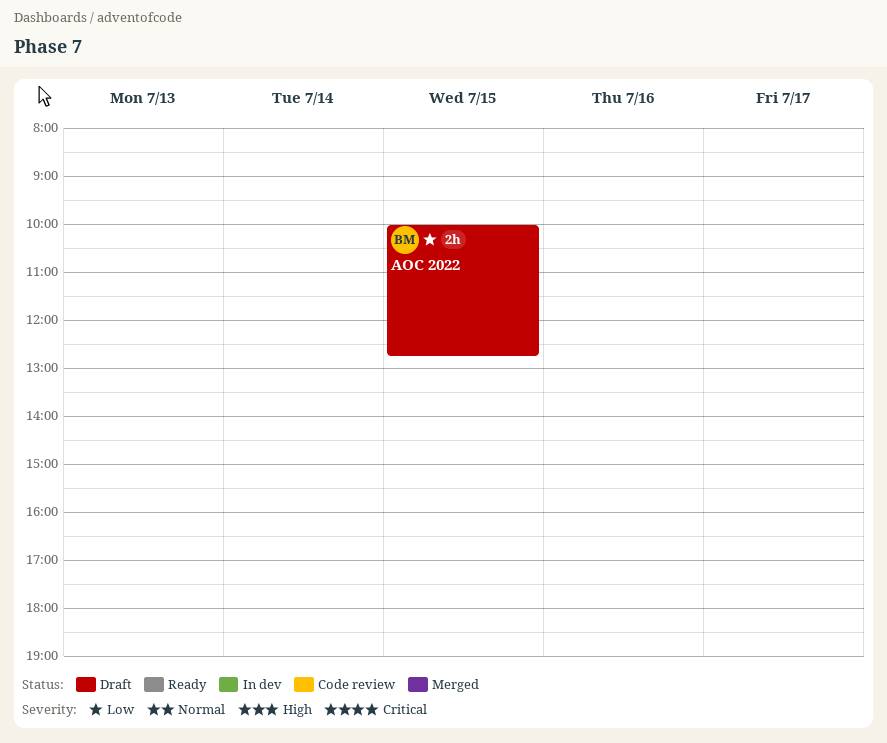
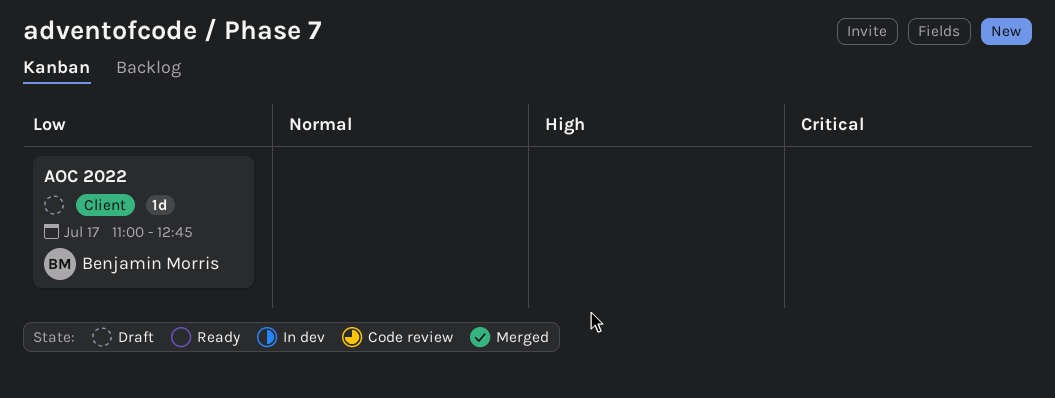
AOC 2022, estimate: 2h -> 1d
AOC 2022, day: Jul 15 -> Jul 17
AOC 2022, begins: 10:00 -> 11:00

